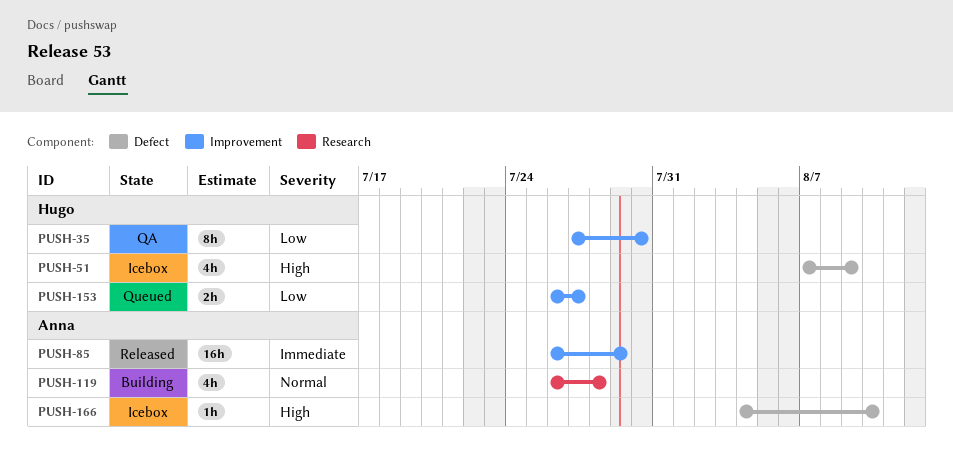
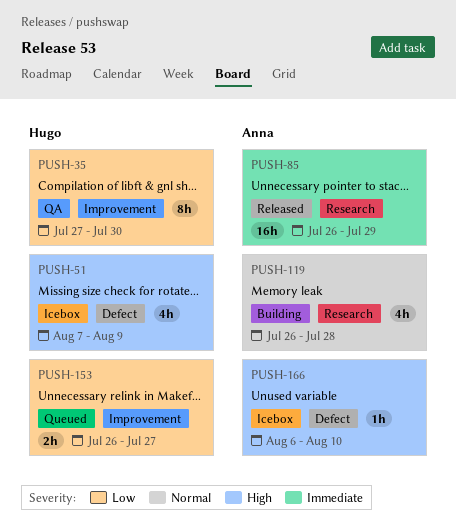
PUSH-85, label: Improvement -> Research
PUSH-166, start: Aug 4 -> Aug 6

